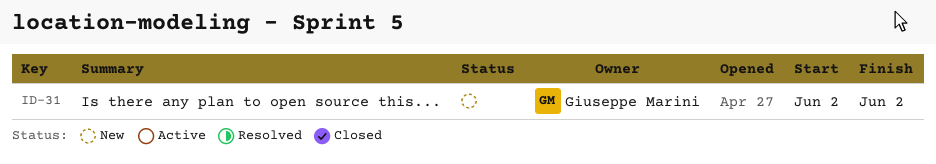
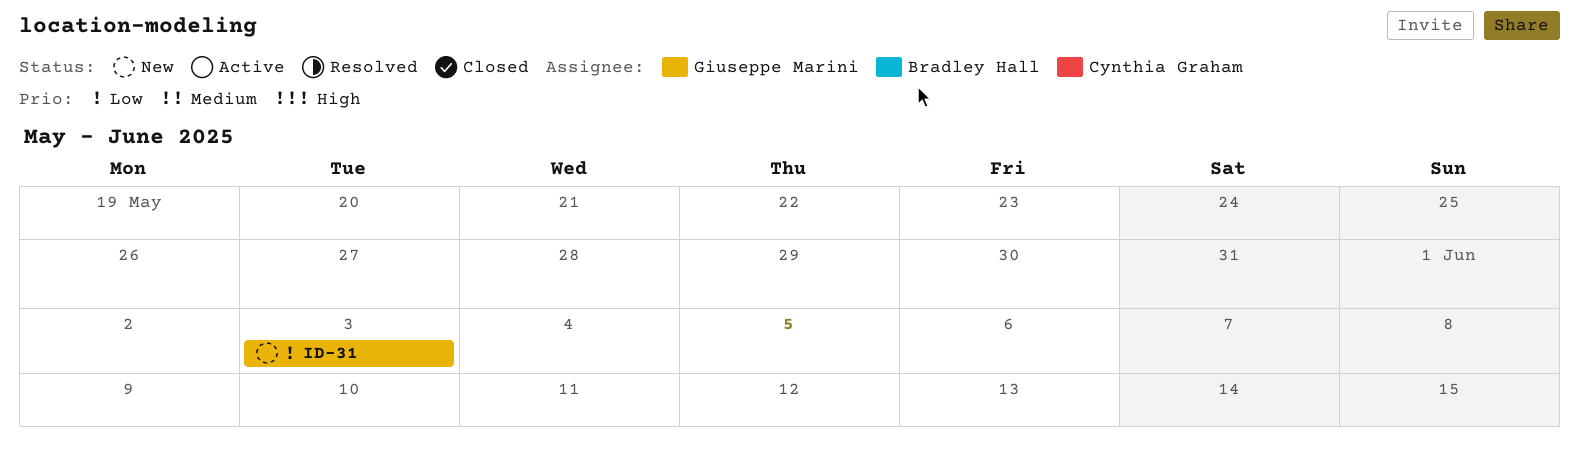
ID-31, start: Jun 2 -> Jun 3
ID-31, due: Jun 2 -> Jun 3

